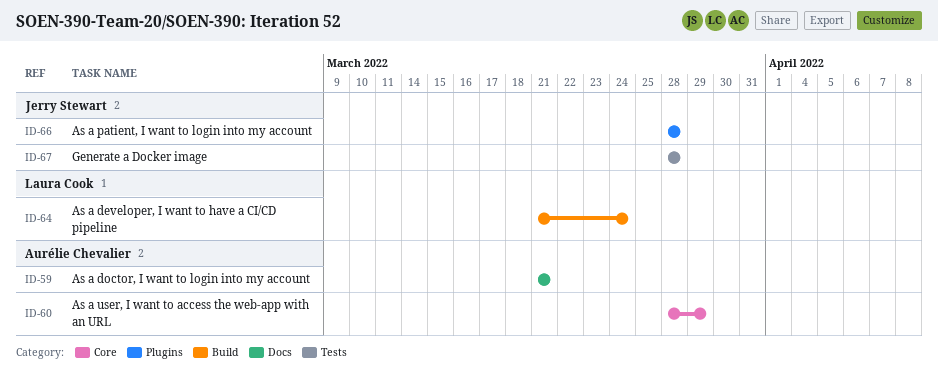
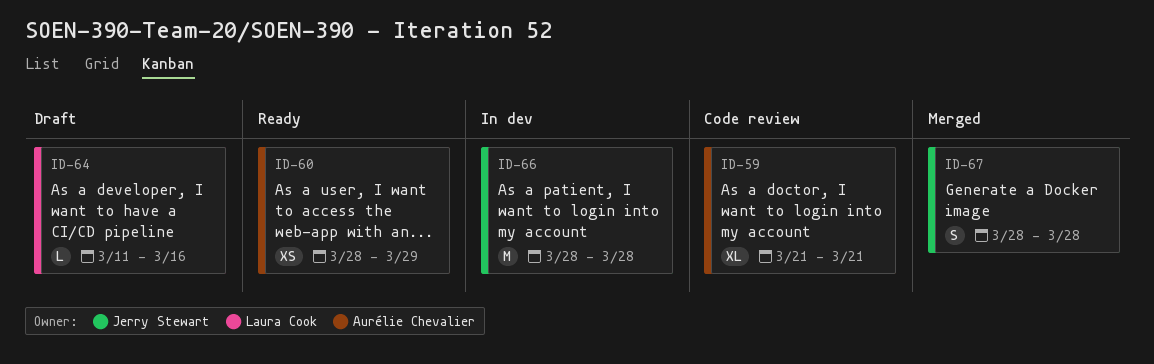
ID-64, start: Mar 21 -> Mar 11
ID-64, due: Mar 24 -> Mar 16

